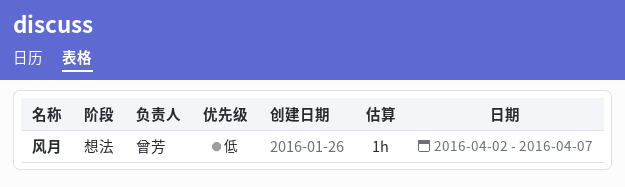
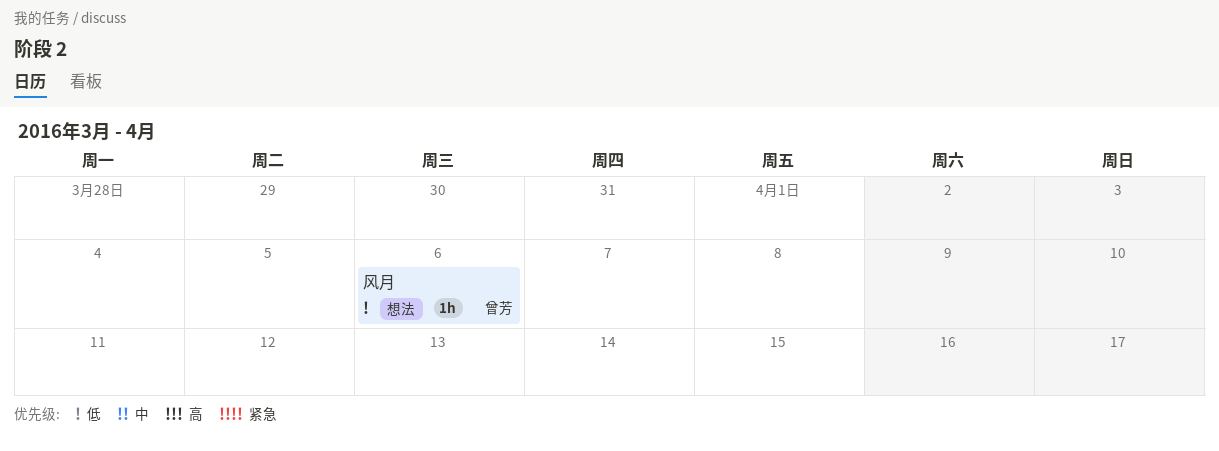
风月, due: Apr 7 -> Apr 6

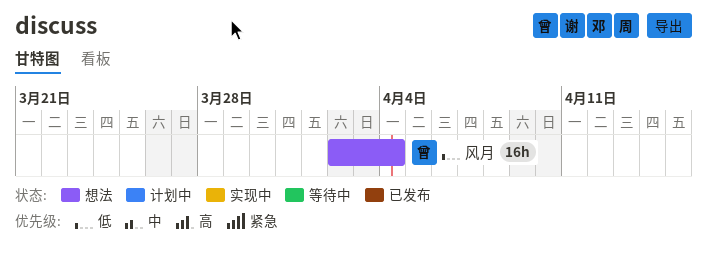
风月, estimate: 1h -> 16h
风月, due: Apr 6 -> Apr 4

